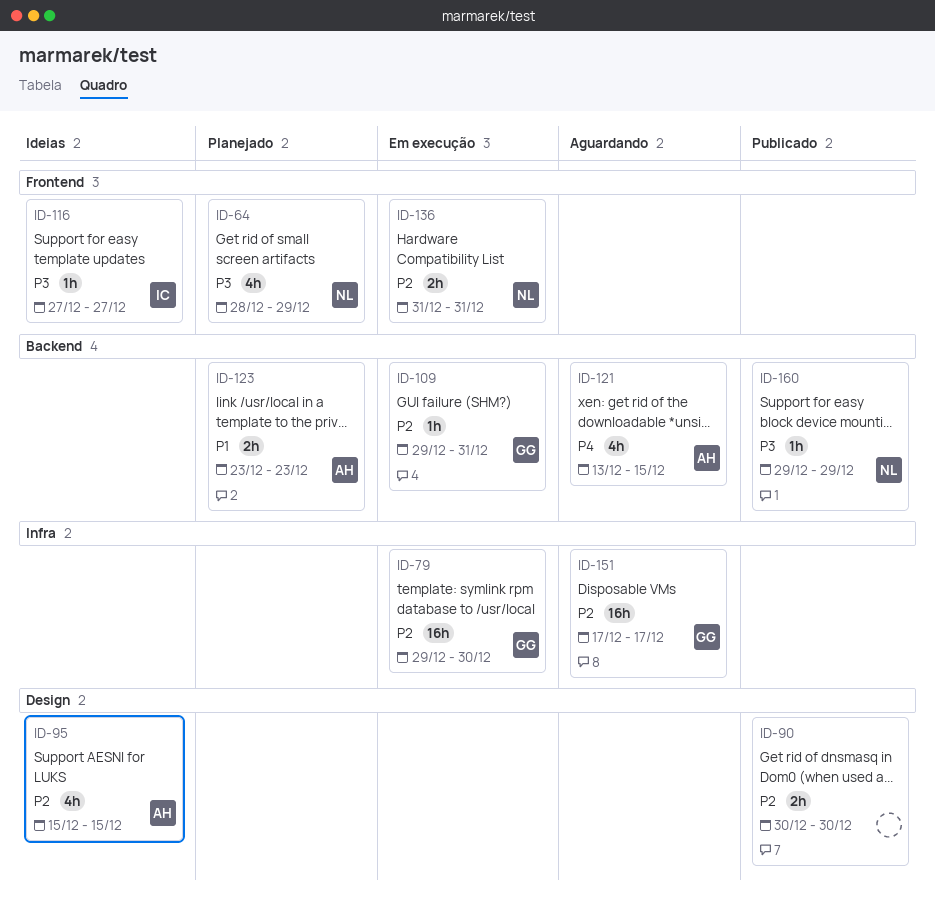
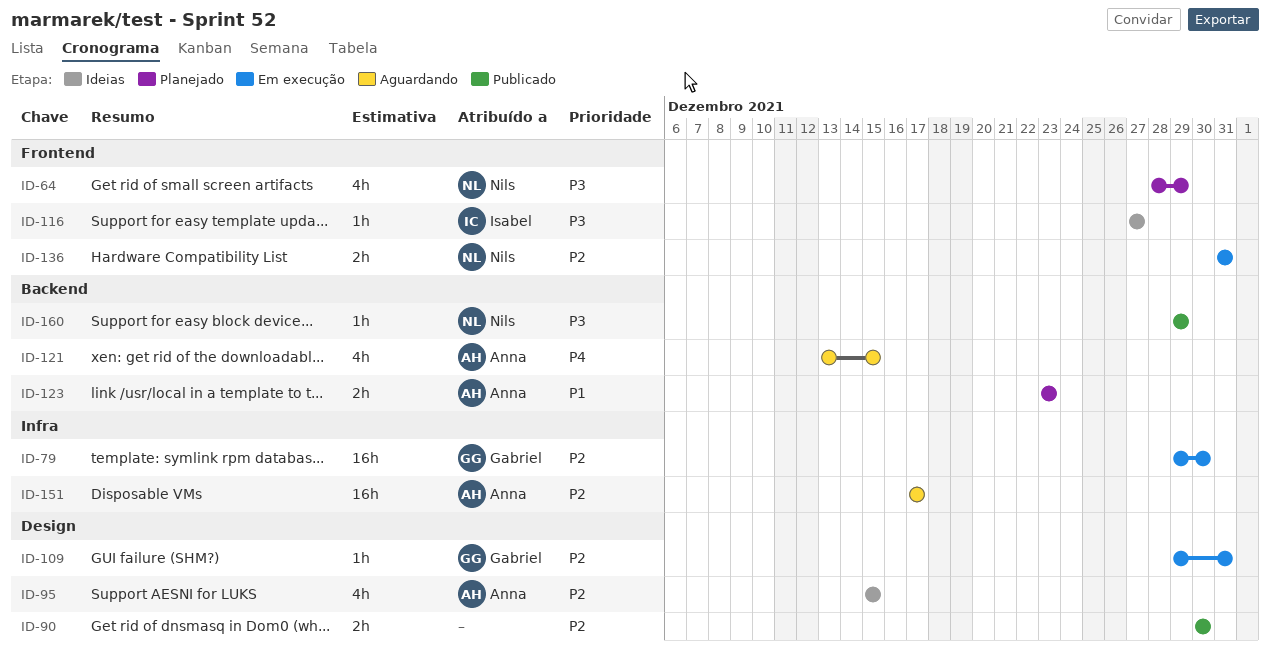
ID-109, label: Backend -> Design
ID-151, owner: Gabriel -> Anna

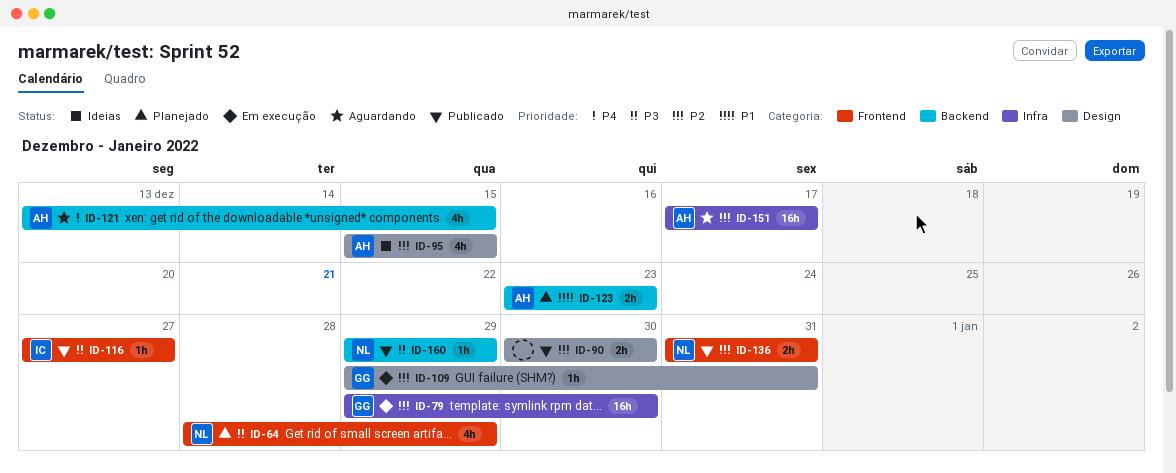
ID-116, status: Ideias -> Publicado
ID-136, status: Em execução -> Publicado

